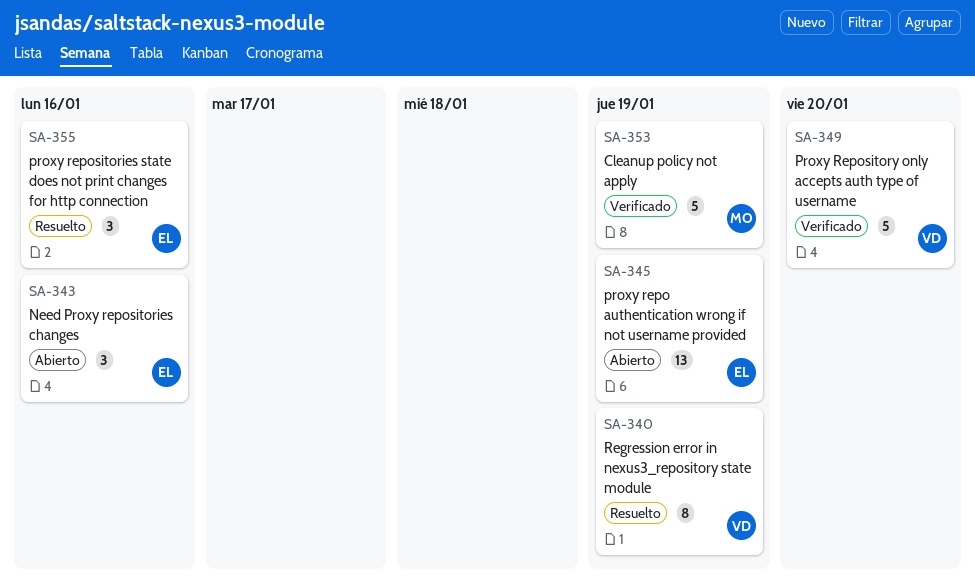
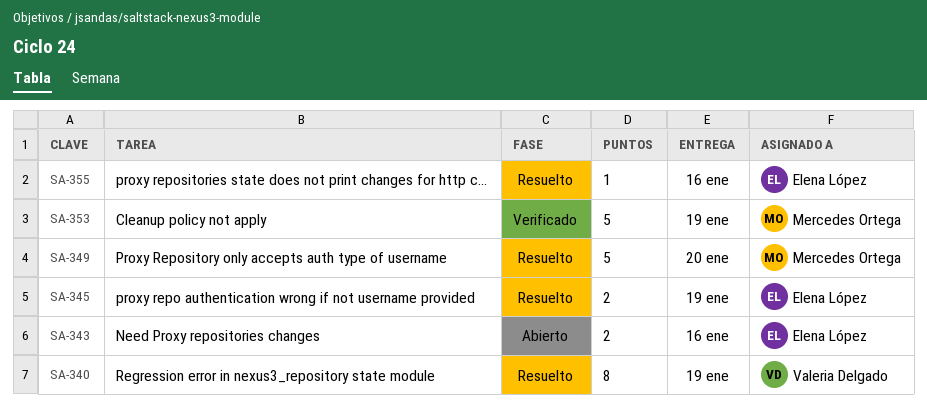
SA-343, estimate: 3 -> 2
SA-345, status: Abierto -> Resuelto
SA-345, estimate: 13 -> 2
SA-349, status: Verificado -> Resuelto
SA-349, owner: Valeria Delgado -> Mercedes Ortega
SA-355, estimate: 3 -> 1

